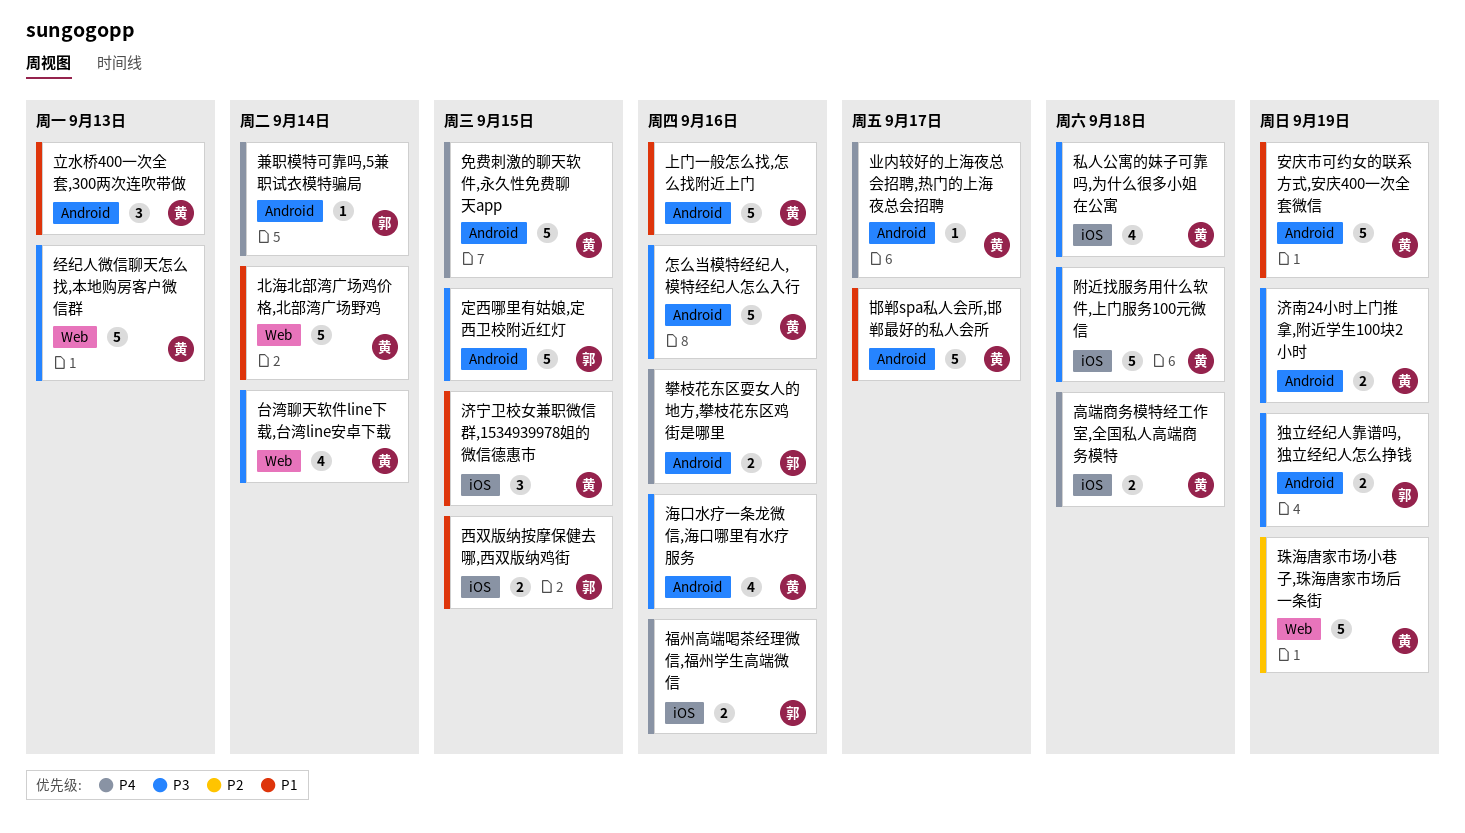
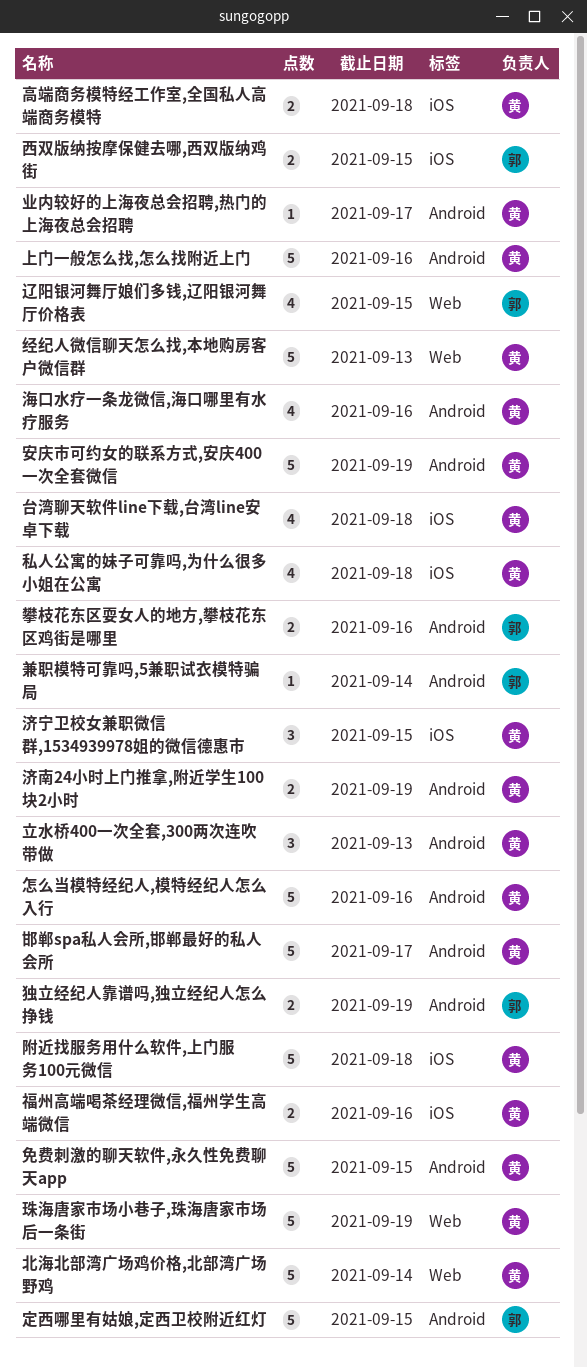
台湾聊天软件line下载,台湾line安卓下载, label: Web -> iOS
台湾聊天软件line下载,台湾line安卓下载, due: Sep 14 -> Sep 18
福州高端喝茶经理微信,福州学生高端微信, owner: 郭 -> 黄
辽阳银河舞厅娘们多钱,辽阳银河舞厅价格表: none -> present

